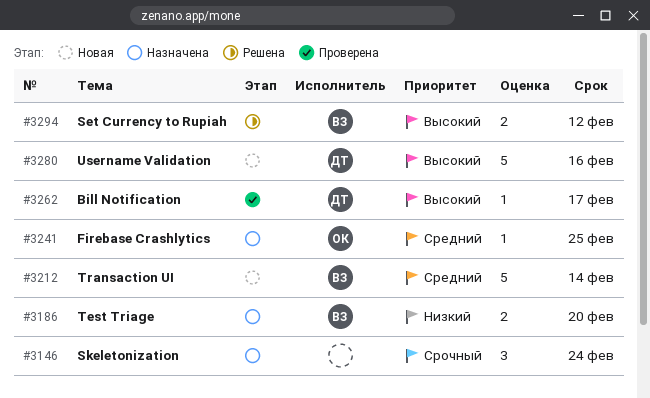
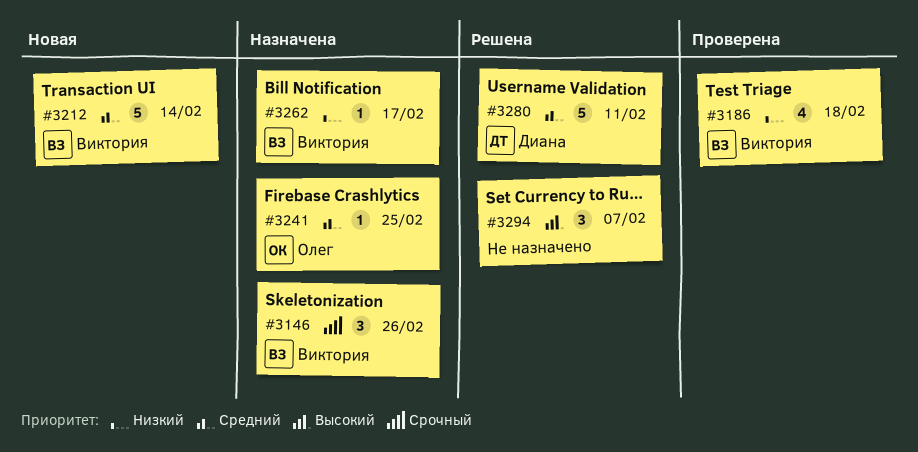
#3146, owner: none -> Виктория
#3146, due: Feb 24 -> Feb 26
#3186, status: Назначена -> Проверена
#3186, estimate: 2 -> 4
#3186, due: Feb 20 -> Feb 18
#3262, status: Проверена -> Назначена
#3262, owner: Диана -> Виктория
#3262, priority: Высокий -> Низкий
#3280, status: Новая -> Решена
#3280, priority: Высокий -> Средний
#3280, due: Feb 16 -> Feb 11
#3294, owner: Виктория -> none
#3294, estimate: 2 -> 3
#3294, due: Feb 12 -> Feb 7

